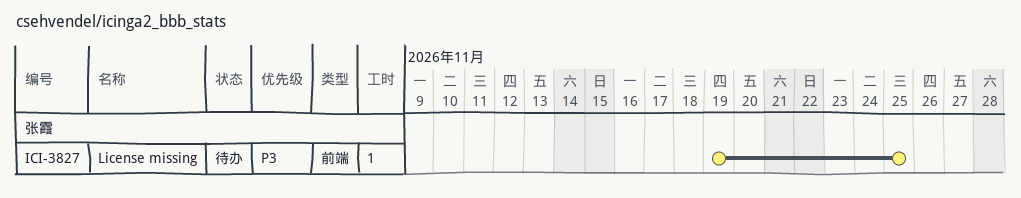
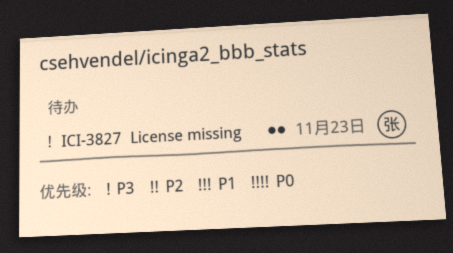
ICI-3827, estimate: 1 -> 2
ICI-3827, due: Nov 25 -> Nov 23

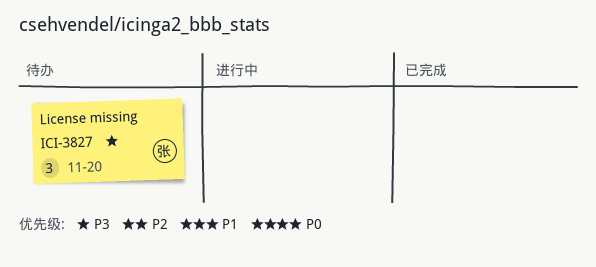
ICI-3827, estimate: 2 -> 3
ICI-3827, due: Nov 23 -> Nov 20

